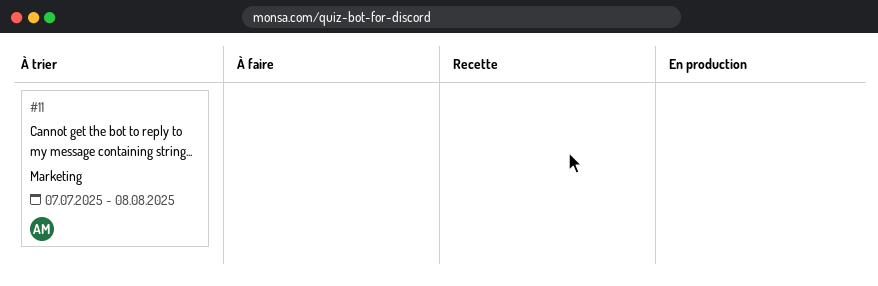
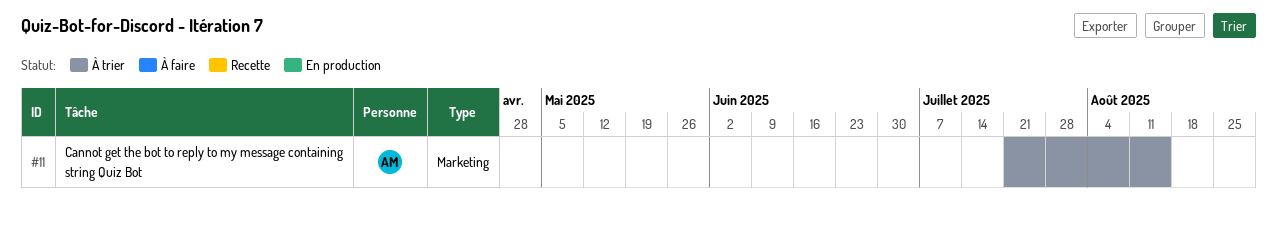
#11, start: Jul 7 -> Jul 21
#11, due: Aug 8 -> Aug 15

